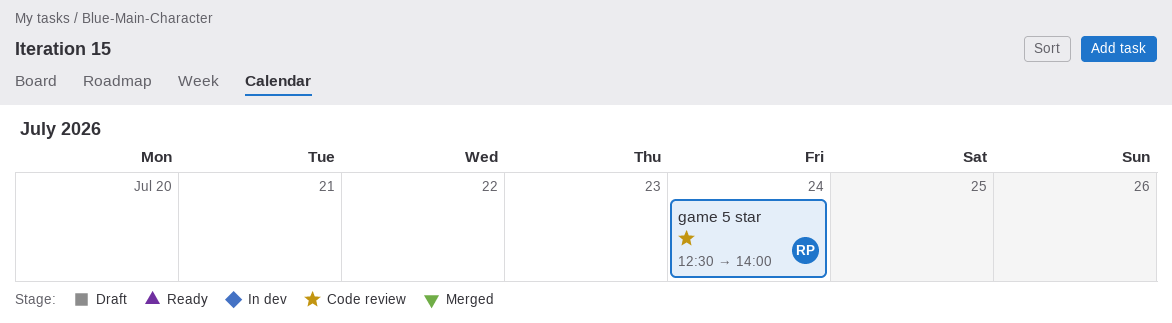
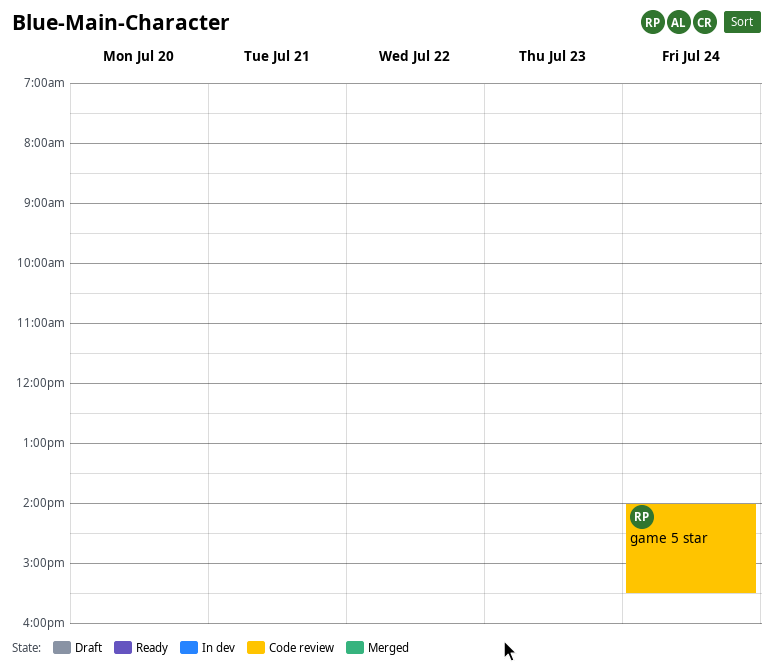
game 5 star, begins: 12:30 -> 14:00
game 5 star, ends: 14:00 -> 15:30

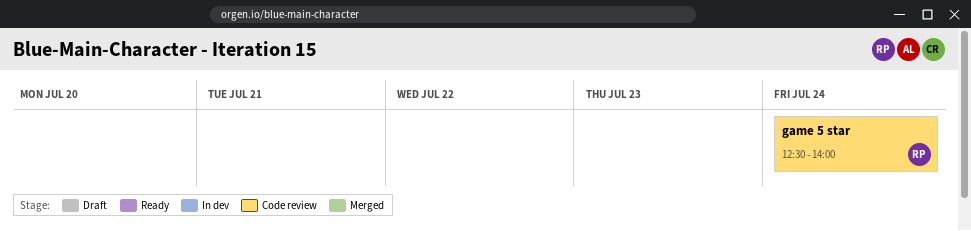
game 5 star, begins: 14:00 -> 12:30
game 5 star, ends: 15:30 -> 14:00

